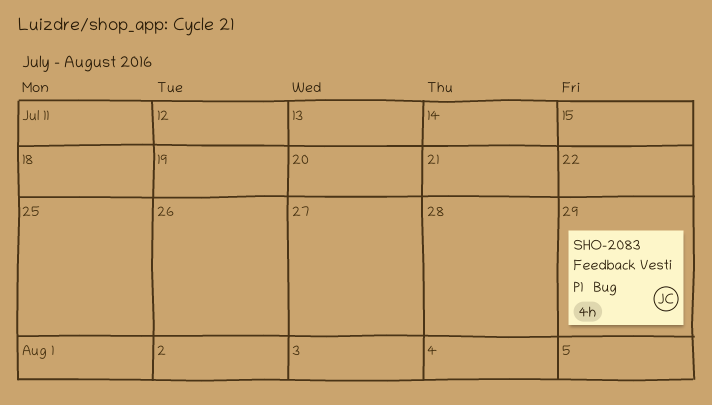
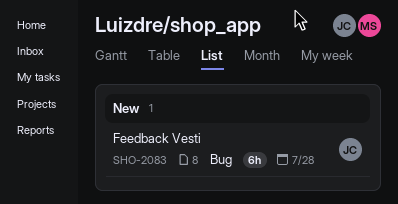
SHO-2083, estimate: 4h -> 6h
SHO-2083, due: Jul 29 -> Jul 28

